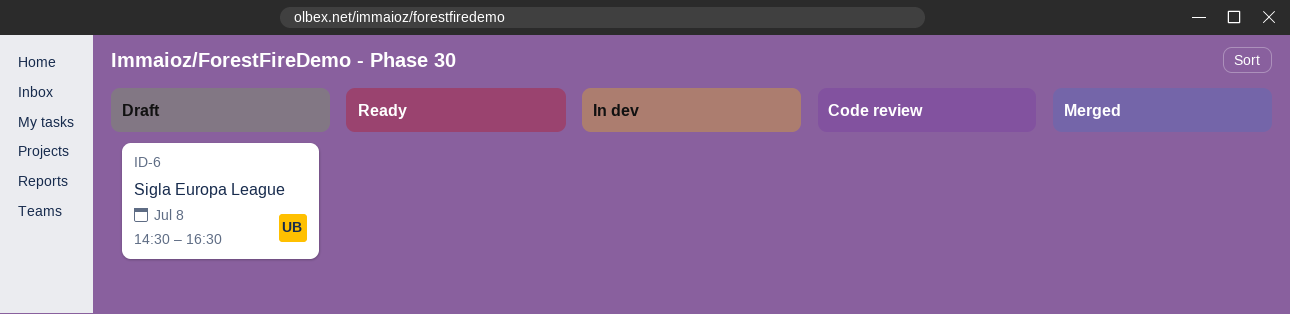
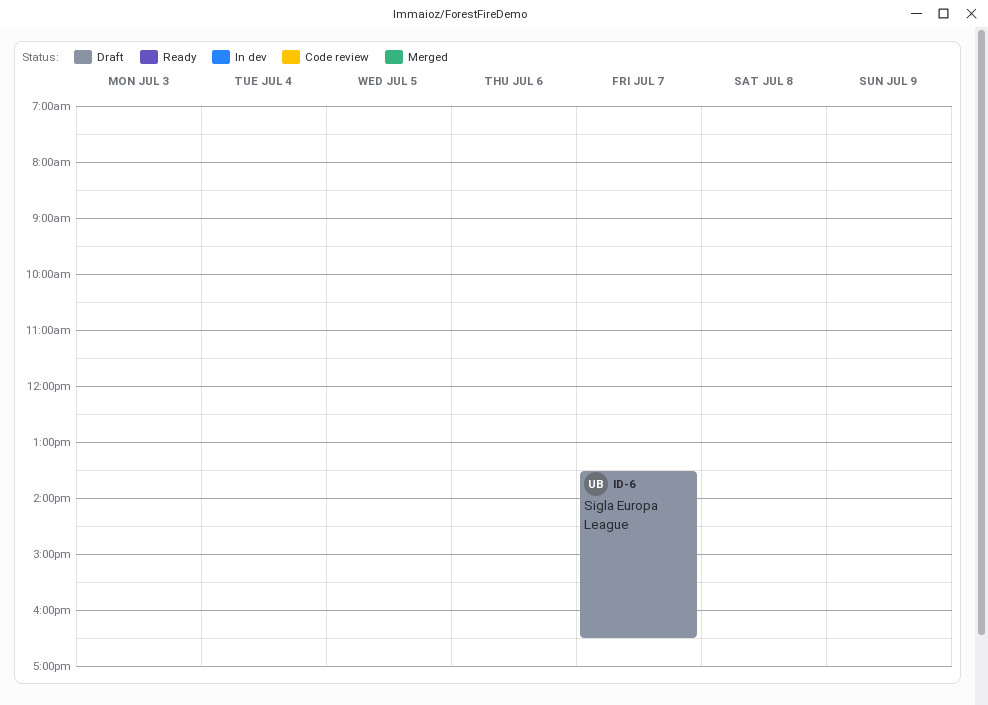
ID-6, day: Jul 8 -> Jul 7
ID-6, begins: 14:30 -> 13:30

